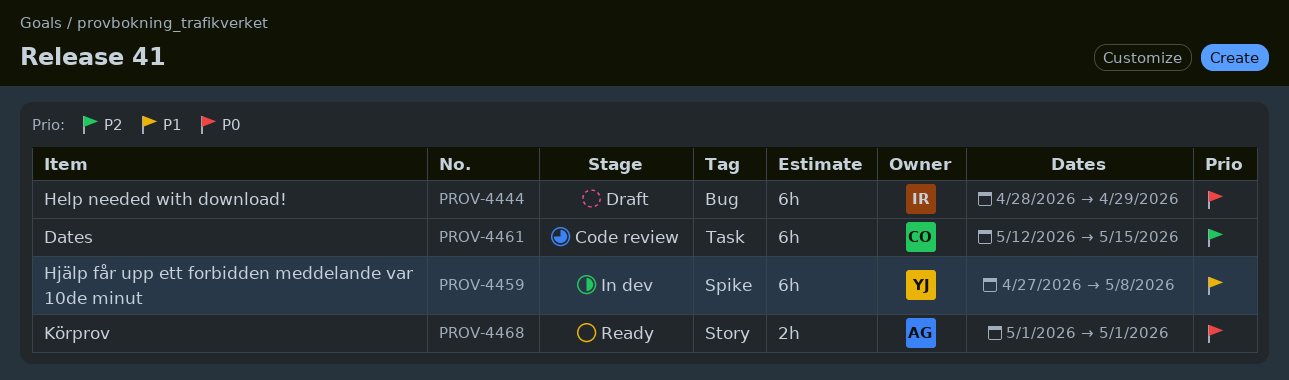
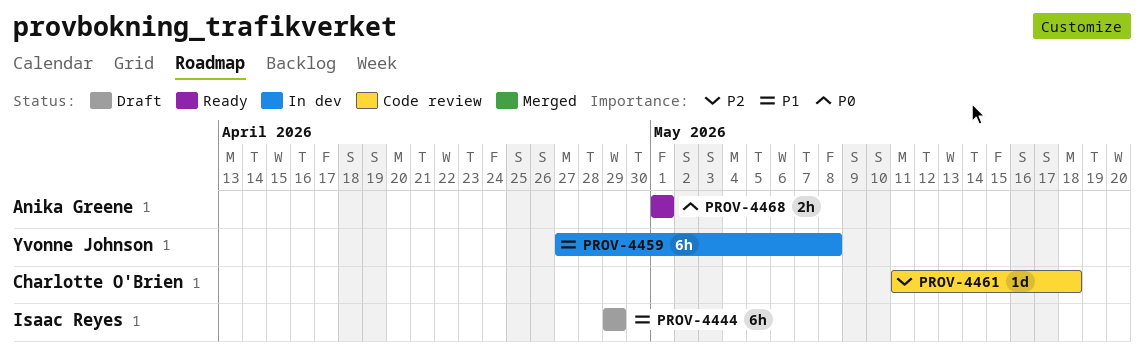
PROV-4444, priority: P0 -> P1
PROV-4444, start: Apr 28 -> Apr 29
PROV-4461, estimate: 6h -> 1d
PROV-4461, start: May 12 -> May 11
PROV-4461, due: May 15 -> May 18

